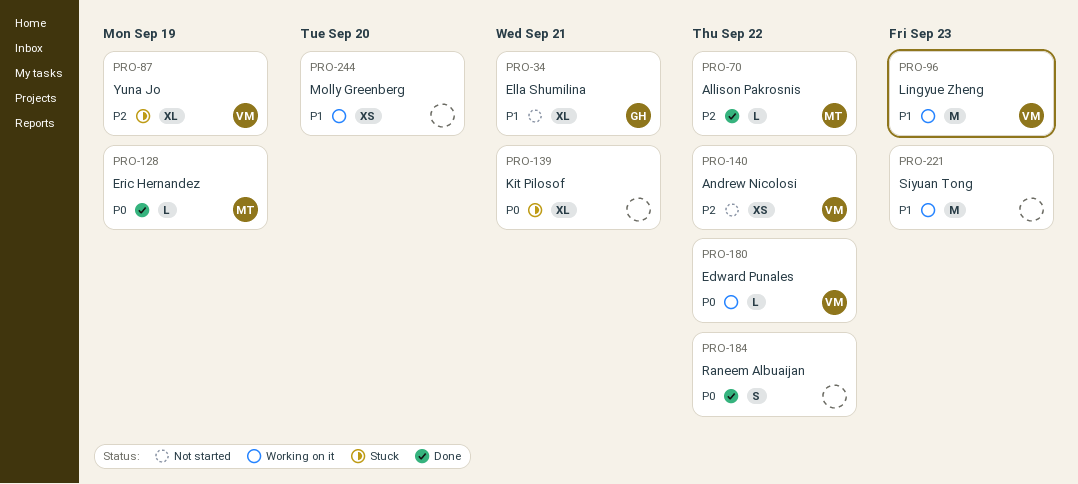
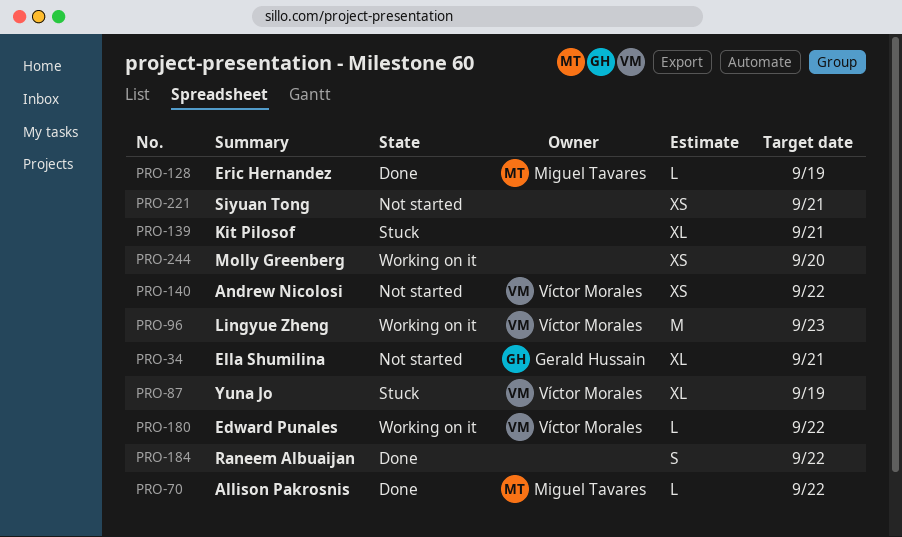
PRO-221, status: Working on it -> Not started
PRO-221, estimate: M -> XS
PRO-221, due: Sep 23 -> Sep 21

